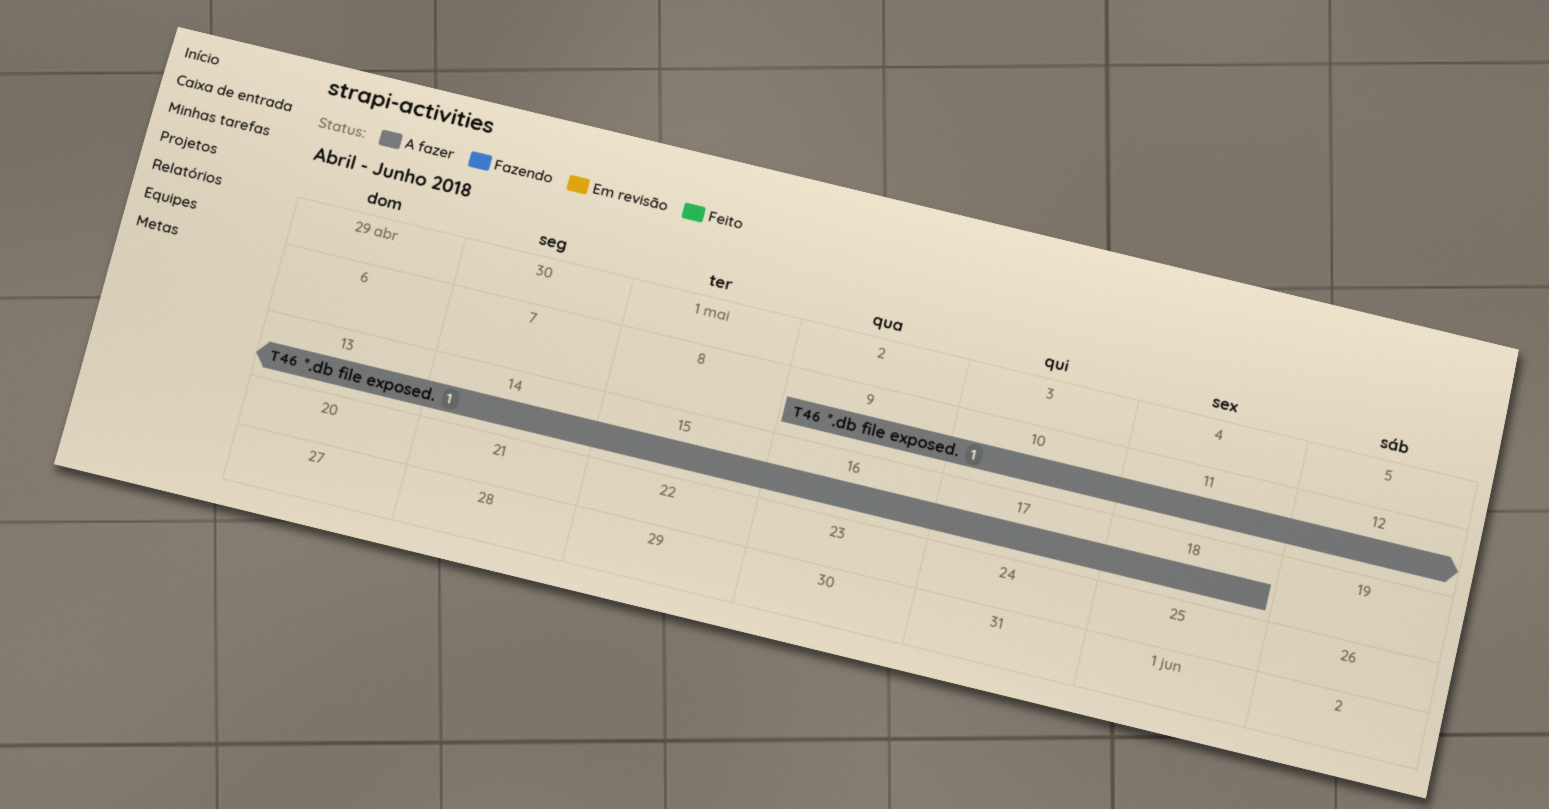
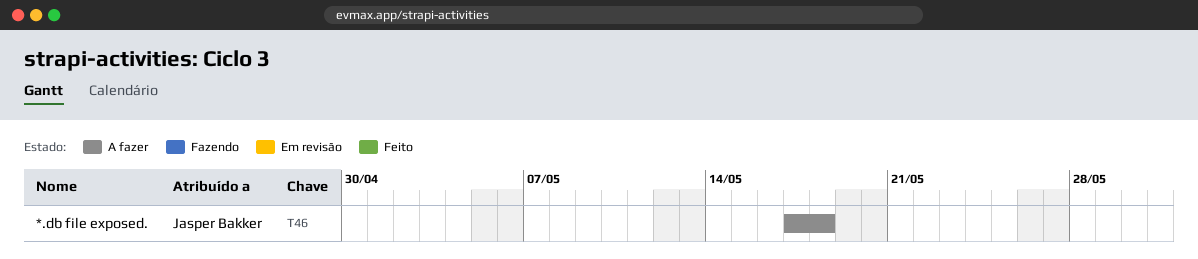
T46, start: May 9 -> May 17

